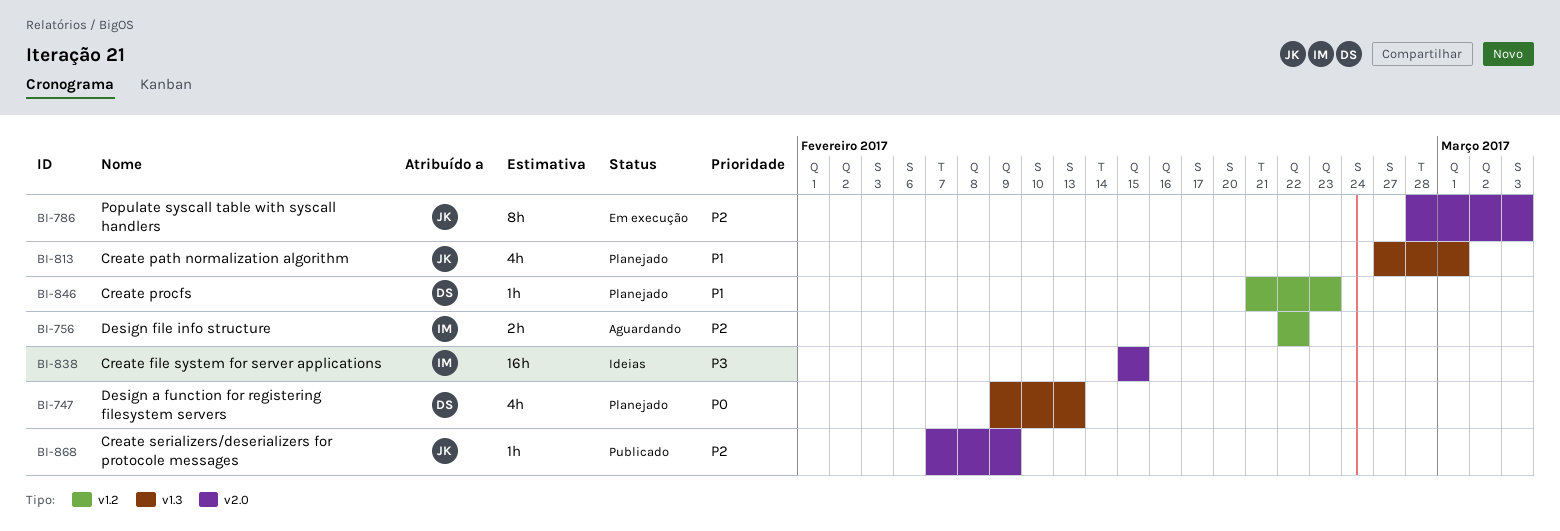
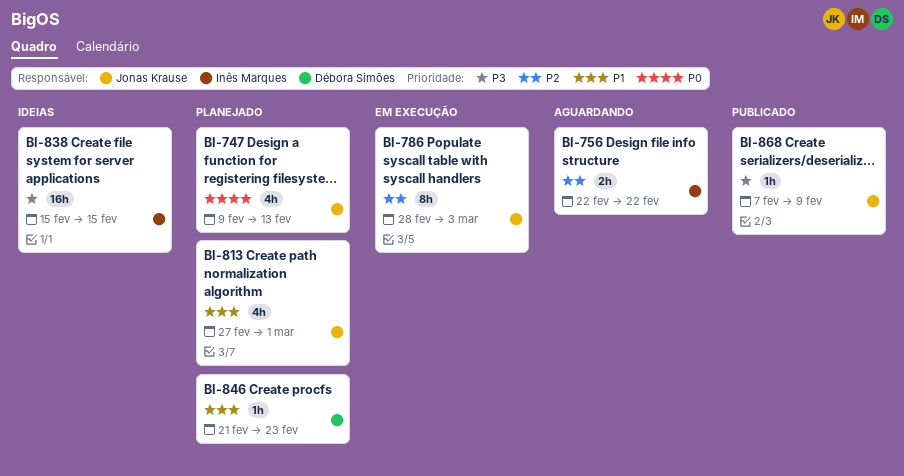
BI-747, owner: Débora Simões -> Jonas Krause
BI-868, priority: P2 -> P3

